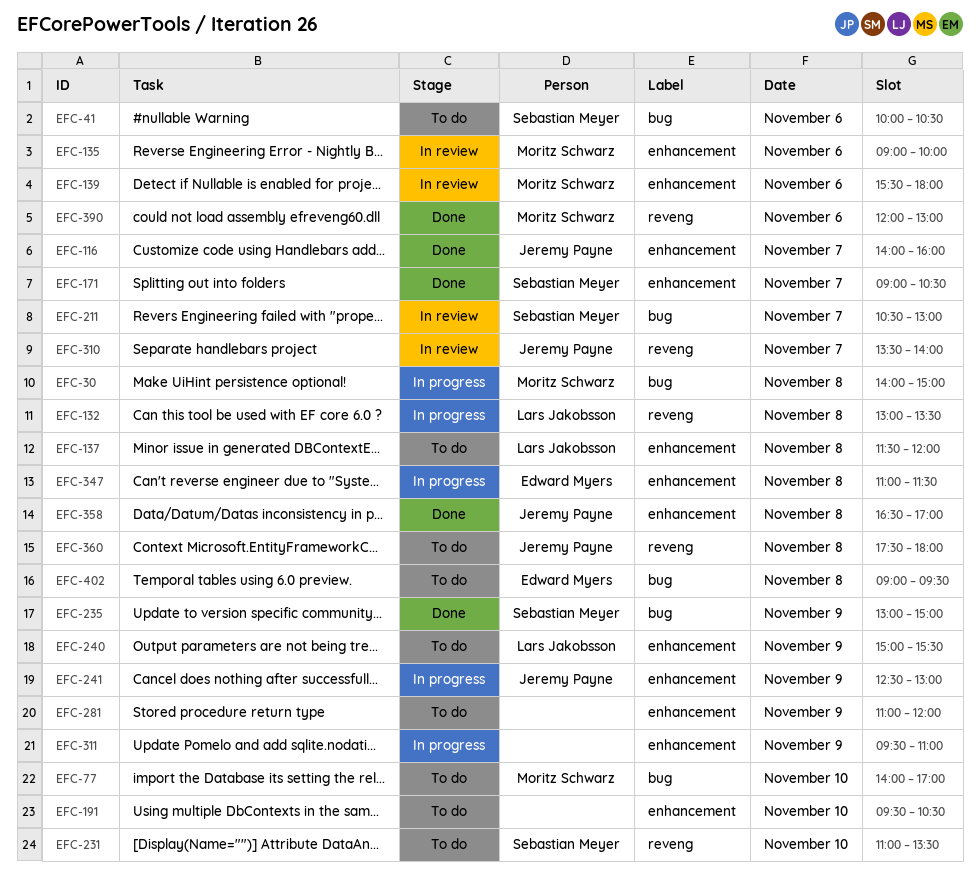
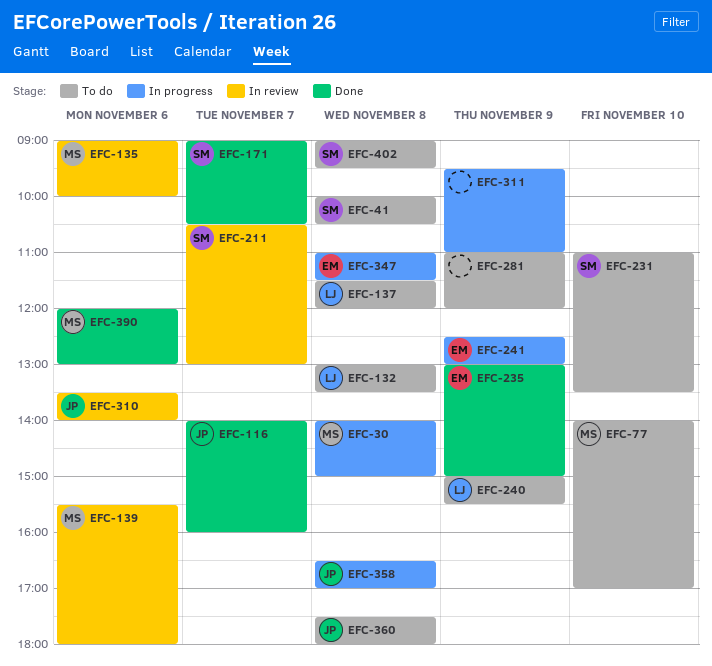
EFC-41, day: Nov 6 -> Nov 8
EFC-132, status: In progress -> To do
EFC-191: present -> none
EFC-235, owner: Sebastian Meyer -> Edward Myers
EFC-241, owner: Jeremy Payne -> Edward Myers
EFC-310, day: Nov 7 -> Nov 6
EFC-358, status: Done -> In progress
EFC-402, owner: Edward Myers -> Sebastian Meyer

